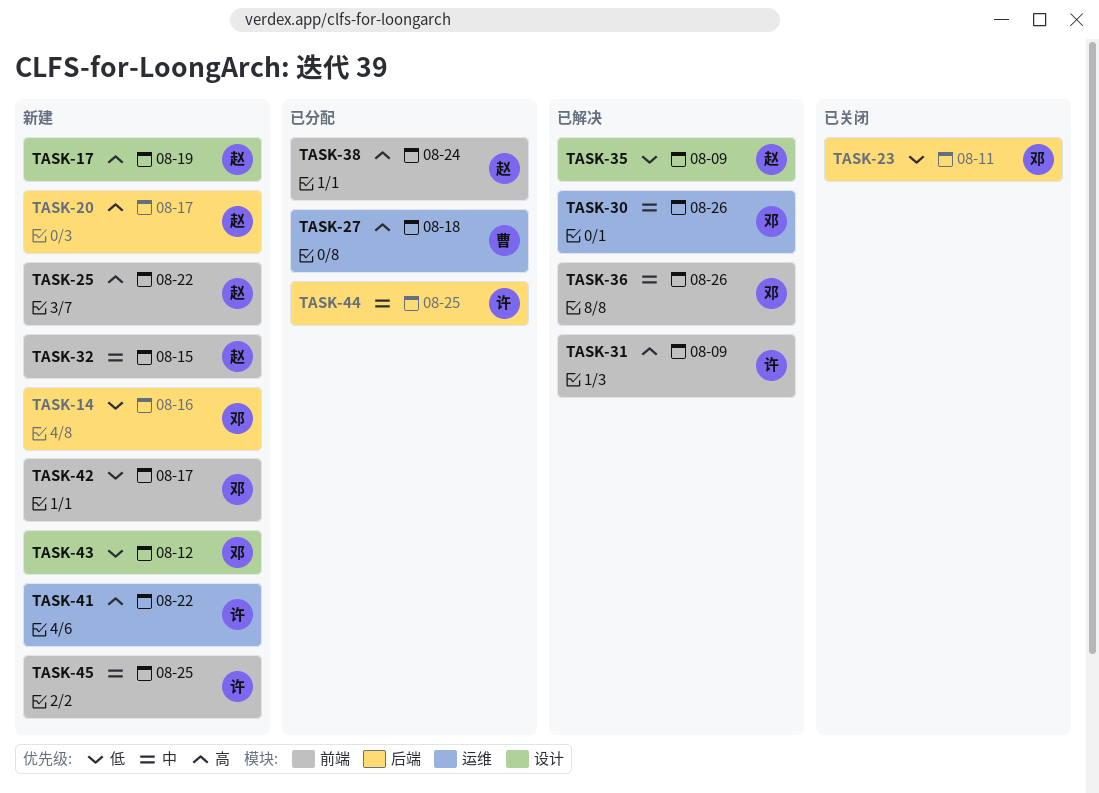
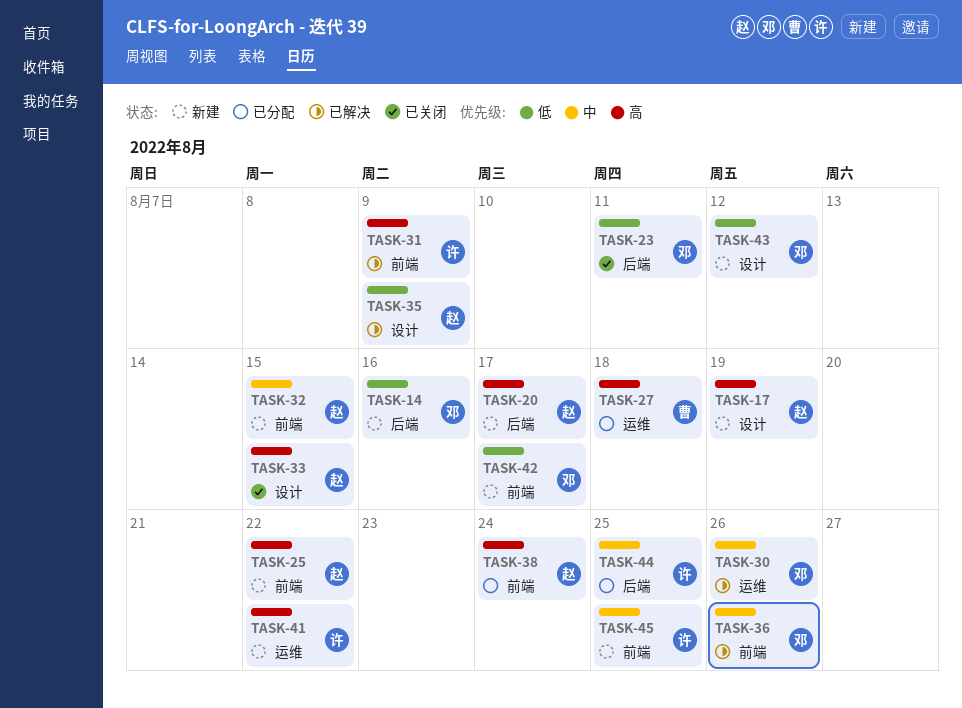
TASK-33: none -> present

